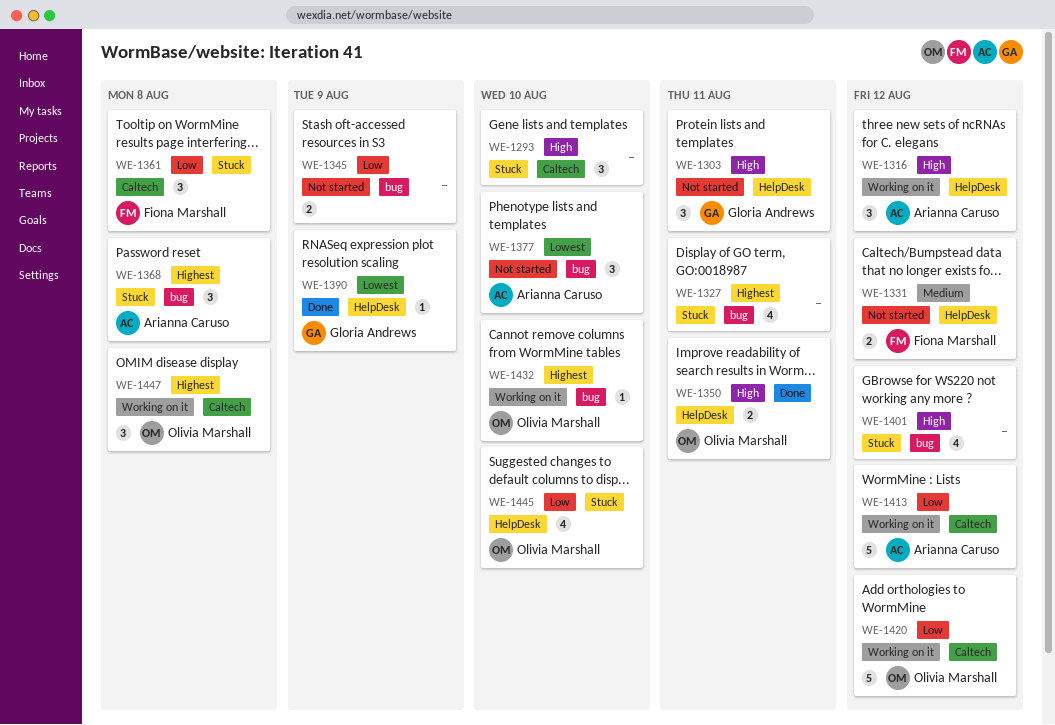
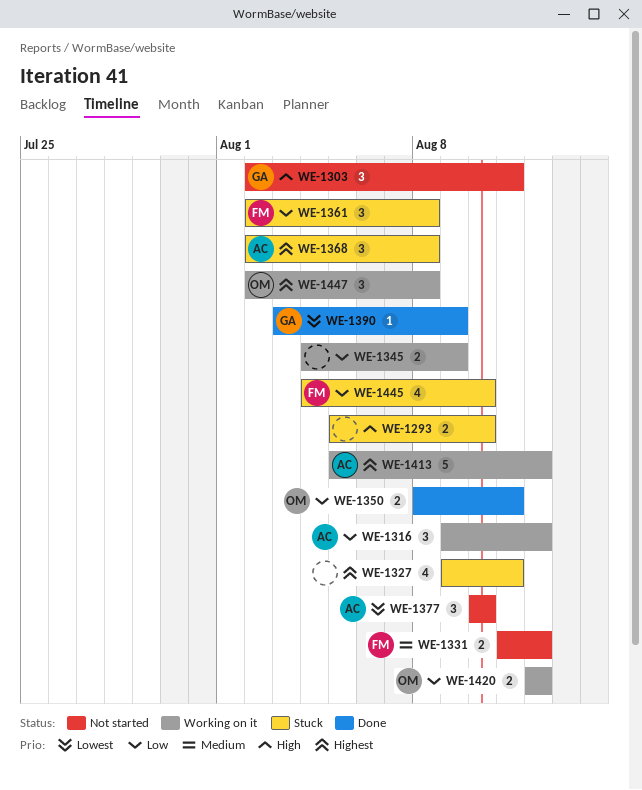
WE-1293, estimate: 3 -> 2
WE-1316, priority: High -> Low
WE-1345, status: Not started -> Working on it
WE-1350, priority: High -> Low
WE-1401: present -> none
WE-1413, priority: Low -> Highest
WE-1420, estimate: 5 -> 2
WE-1432: present -> none
WE-1445, owner: Olivia Marshall -> Fiona Marshall

